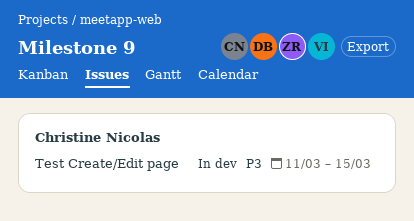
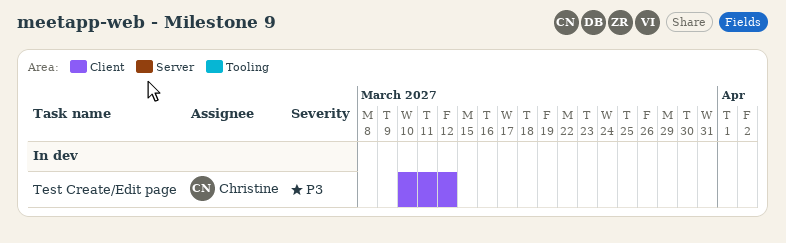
Test Create/Edit page, start: Mar 11 -> Mar 10
Test Create/Edit page, due: Mar 15 -> Mar 12

